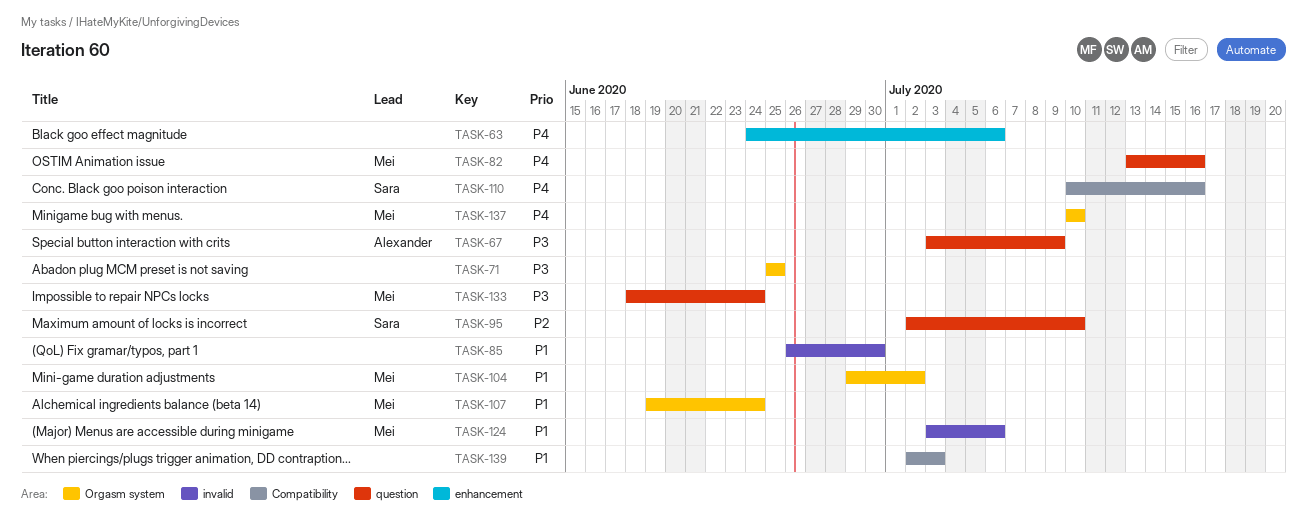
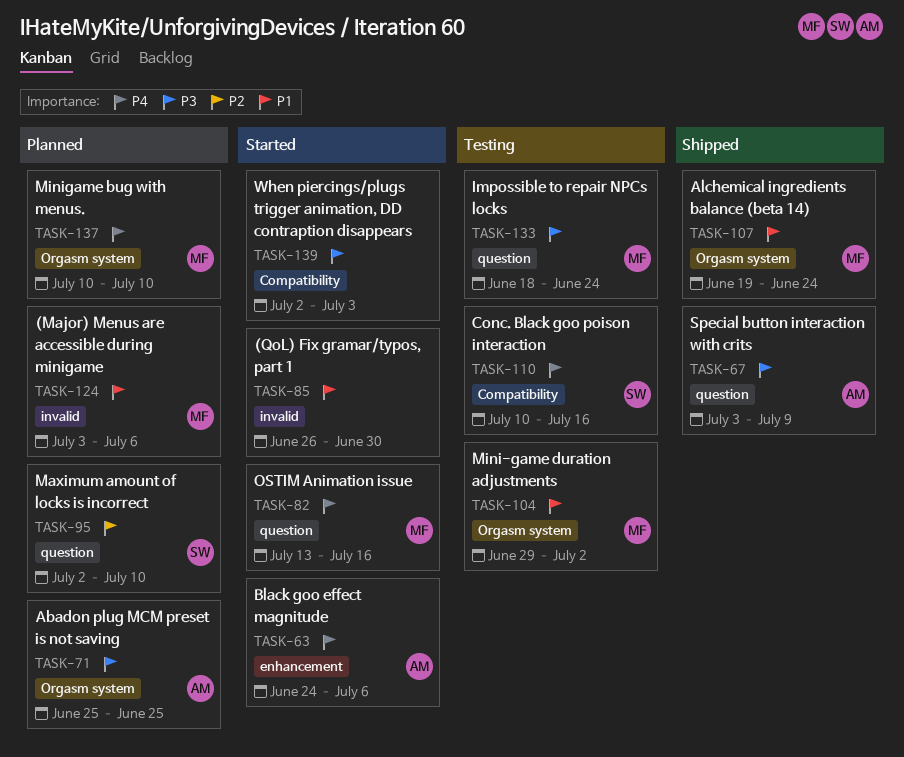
TASK-63, owner: none -> Alexander
TASK-71, owner: none -> Alexander
TASK-139, priority: P1 -> P3

